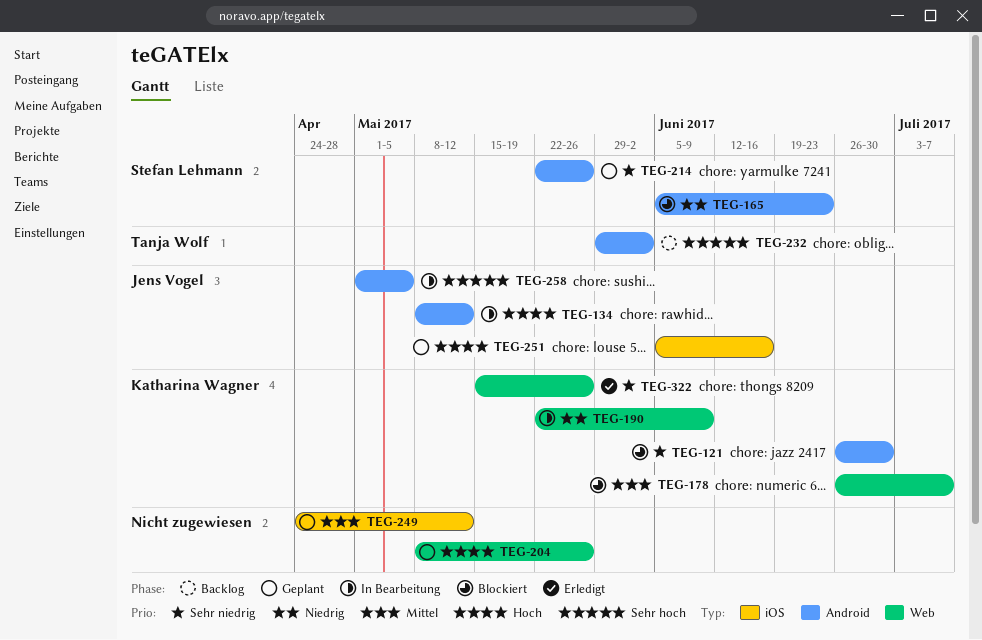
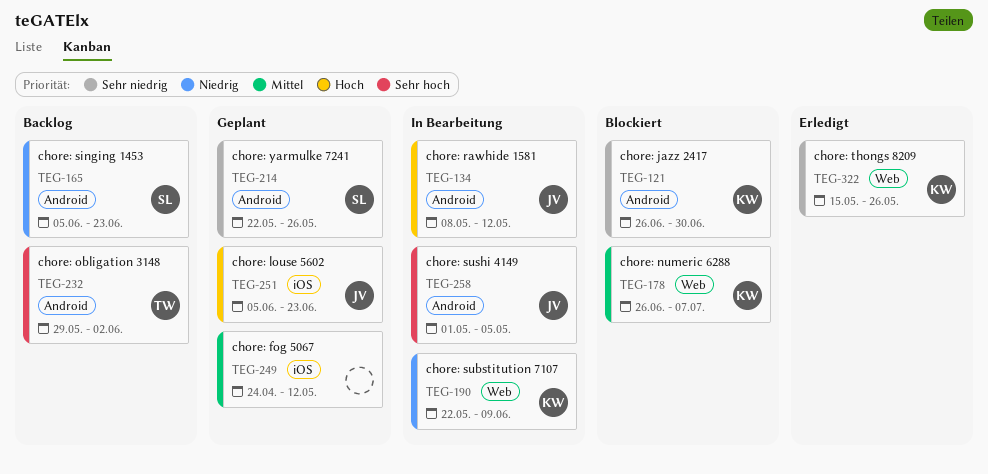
TEG-165, status: Blockiert -> Backlog
TEG-204: present -> none
TEG-251, due: Jun 16 -> Jun 23

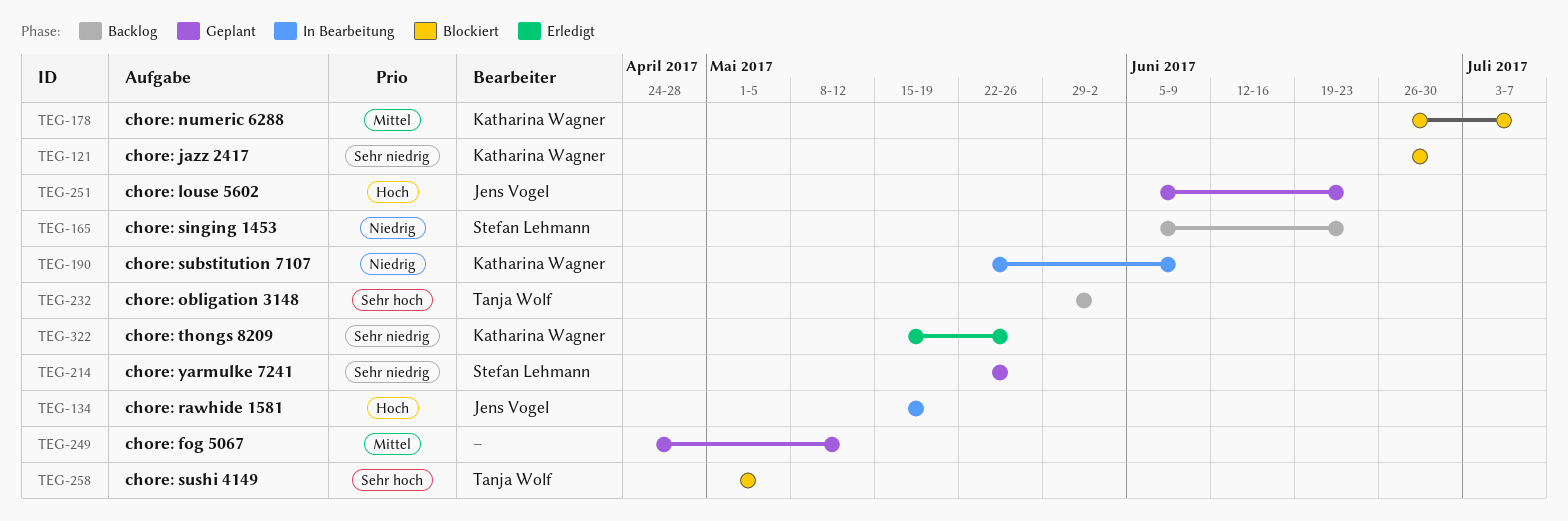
TEG-134, start: May 8 -> May 15
TEG-134, due: May 12 -> May 19
TEG-258, status: In Bearbeitung -> Blockiert
TEG-258, owner: Jens Vogel -> Tanja Wolf

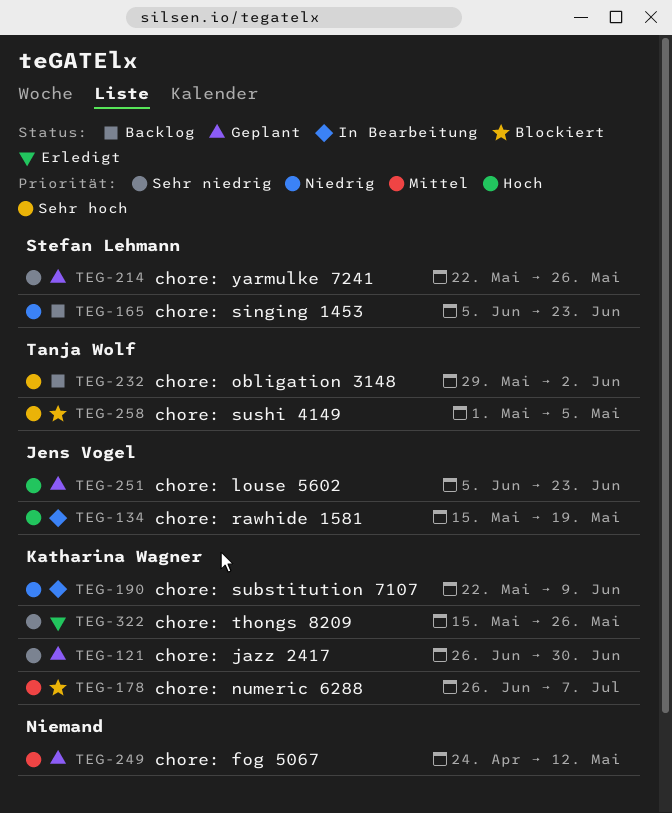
TEG-121, status: Blockiert -> Geplant

